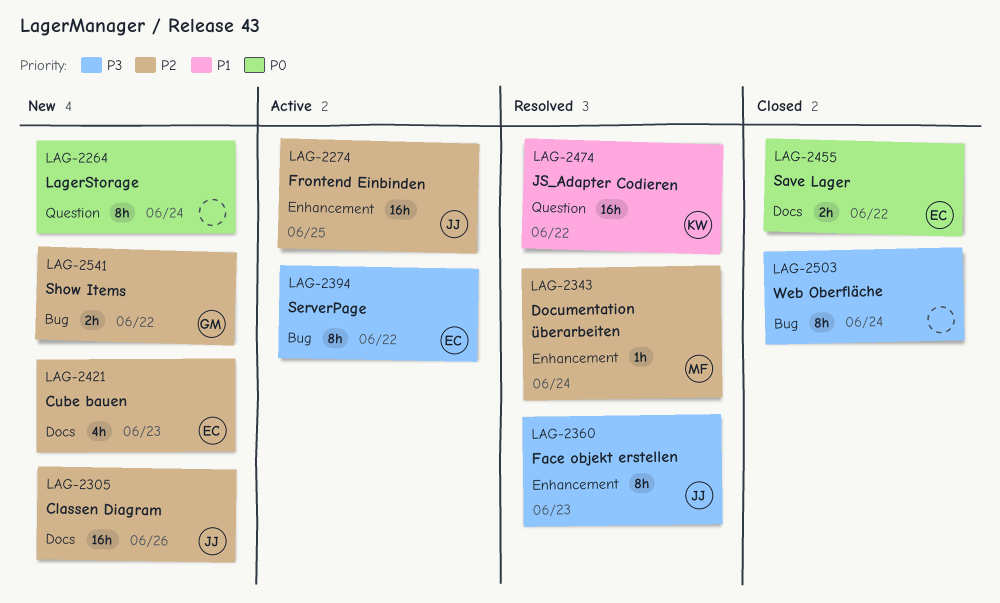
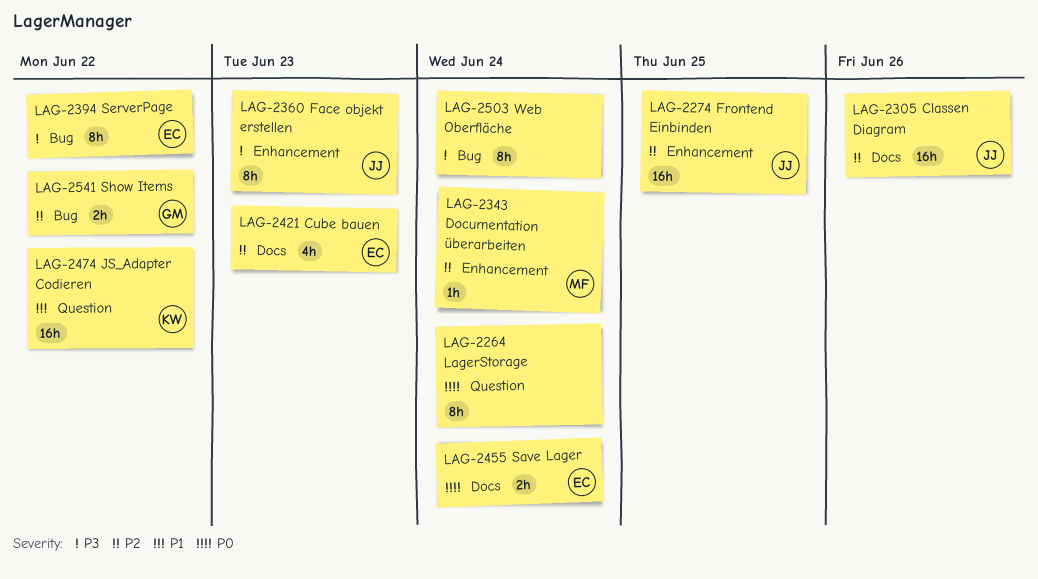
LAG-2455, due: Jun 22 -> Jun 24

